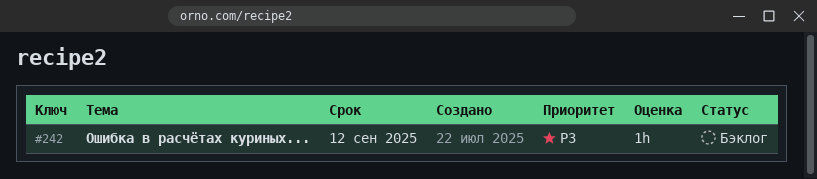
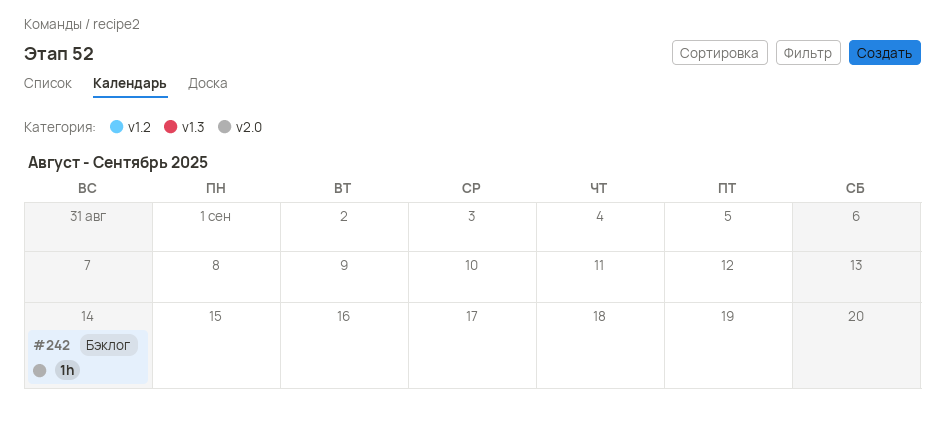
#242, due: Sep 12 -> Sep 14

